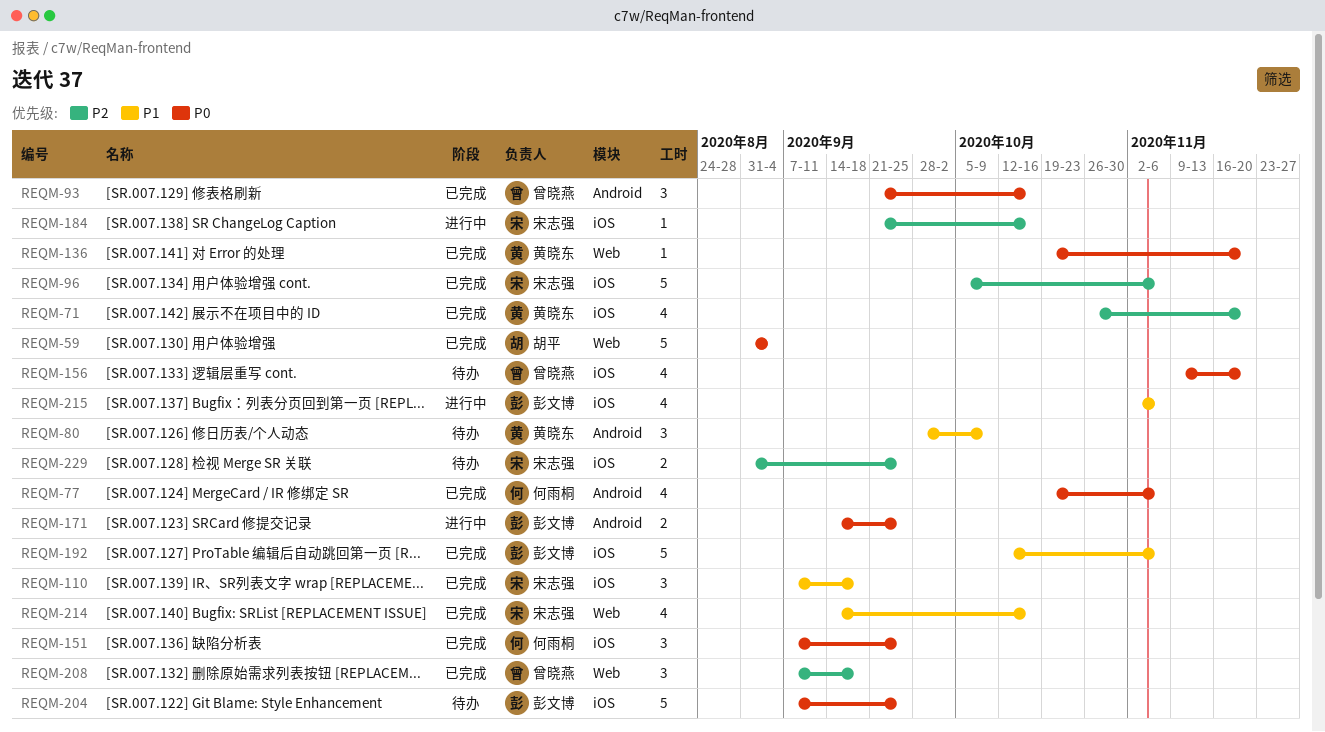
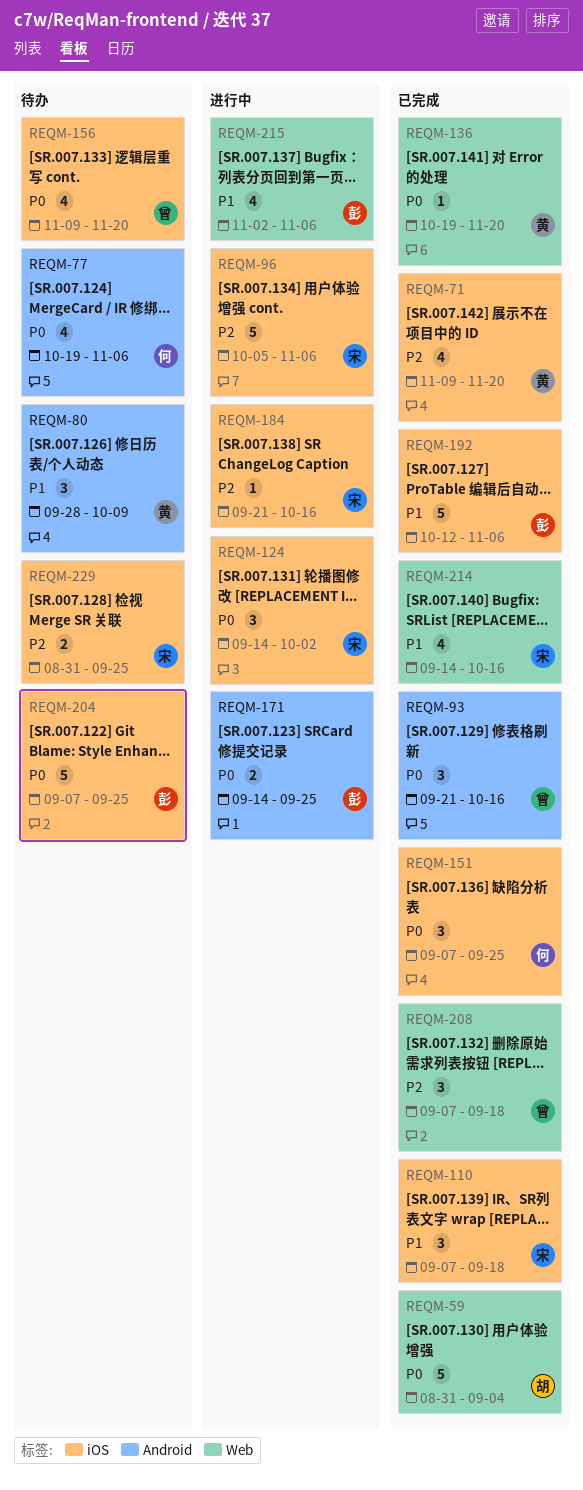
REQM-71, start: Oct 26 -> Nov 9
REQM-77, status: 已完成 -> 待办
REQM-96, status: 已完成 -> 进行中
REQM-124: none -> present
REQM-215, label: iOS -> Web

